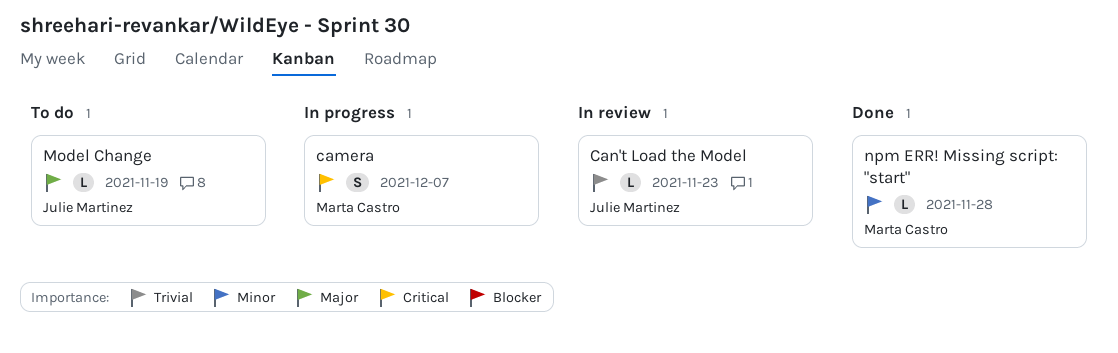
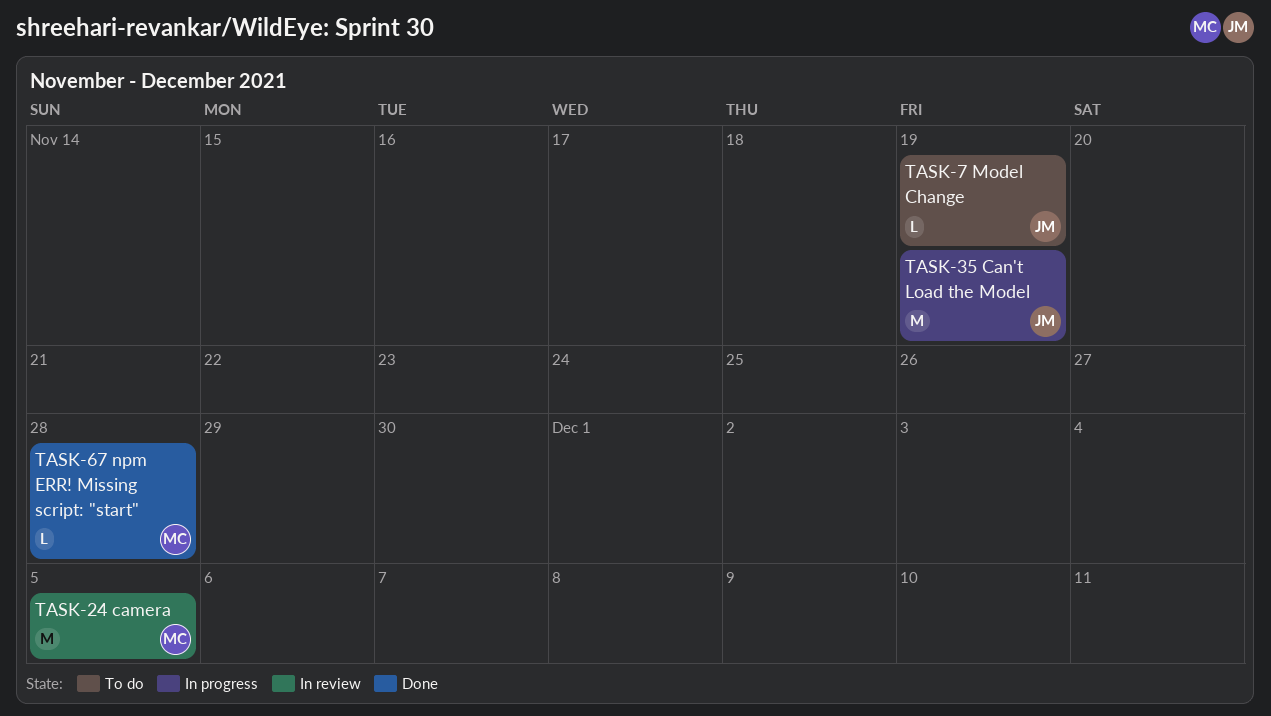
camera, status: In progress -> In review
camera, estimate: S -> M
camera, due: Dec 7 -> Dec 5
Can't Load the Model, status: In review -> In progress
Can't Load the Model, estimate: L -> M
Can't Load the Model, due: Nov 23 -> Nov 19

